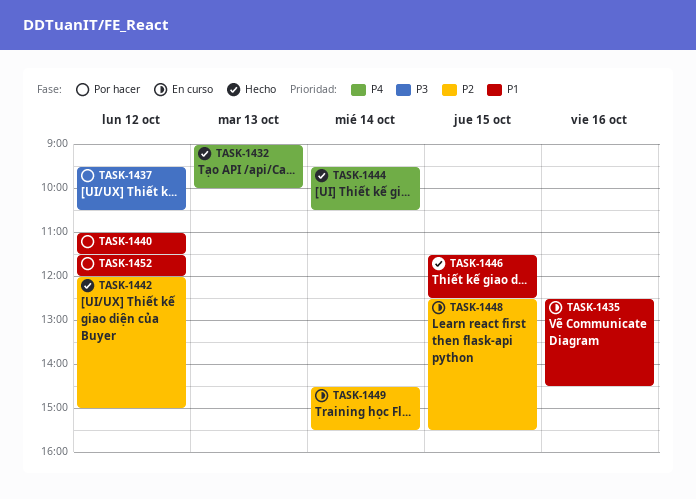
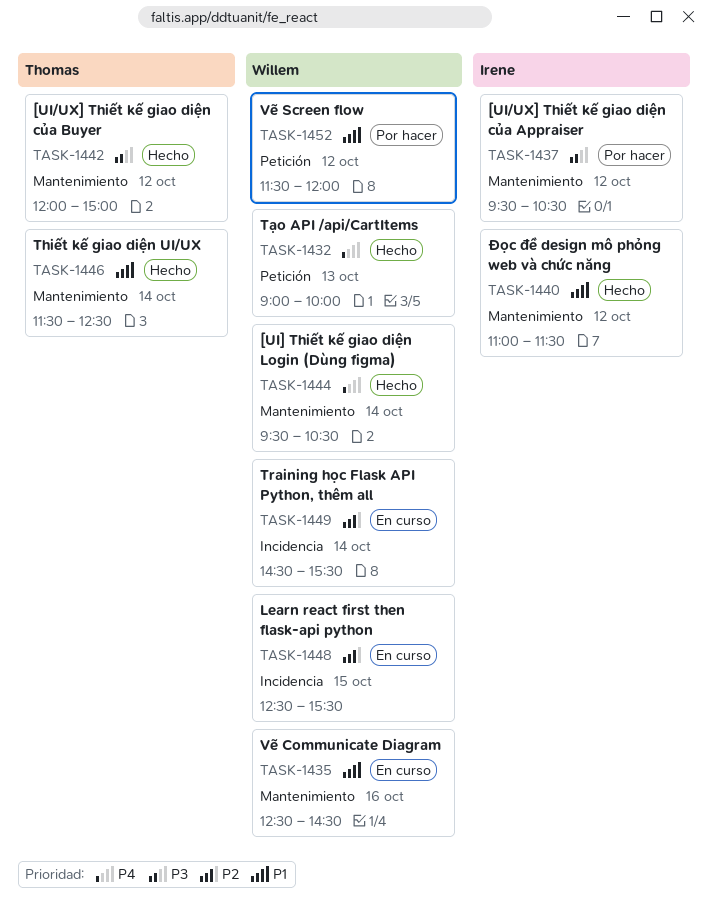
TASK-1440, status: Por hacer -> Hecho
TASK-1442, priority: P2 -> P3
TASK-1446, day: Oct 15 -> Oct 14

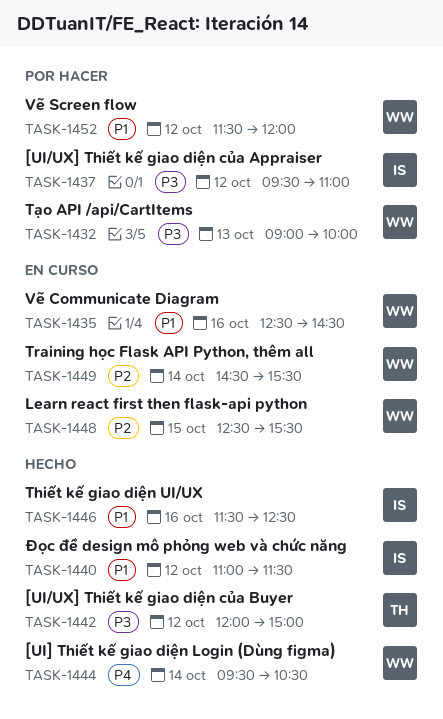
TASK-1432, status: Hecho -> Por hacer
TASK-1432, priority: P4 -> P3
TASK-1437, ends: 10:30 -> 11:00
TASK-1446, owner: Thomas -> Irene
TASK-1446, day: Oct 14 -> Oct 16

